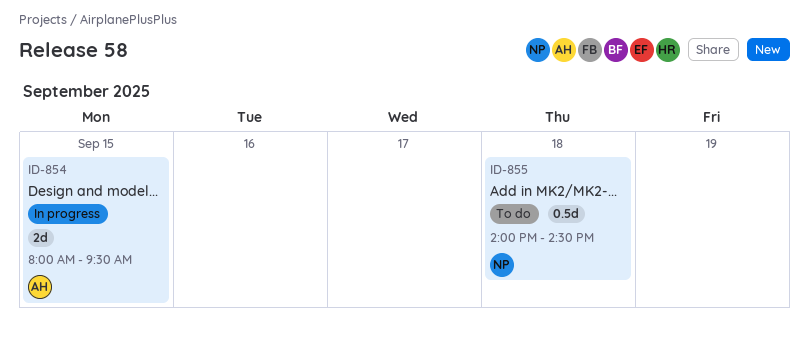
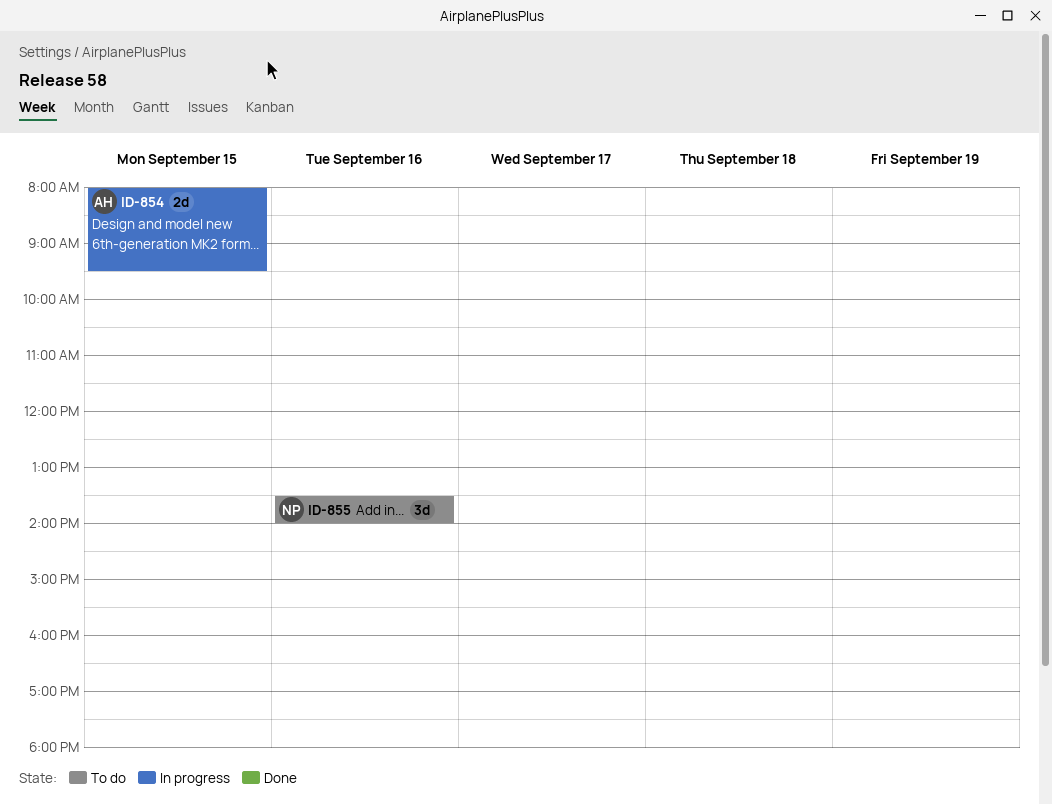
ID-855, estimate: 0.5d -> 3d
ID-855, day: Sep 18 -> Sep 16
ID-855, begins: 14:00 -> 13:30
ID-855, ends: 14:30 -> 14:00

